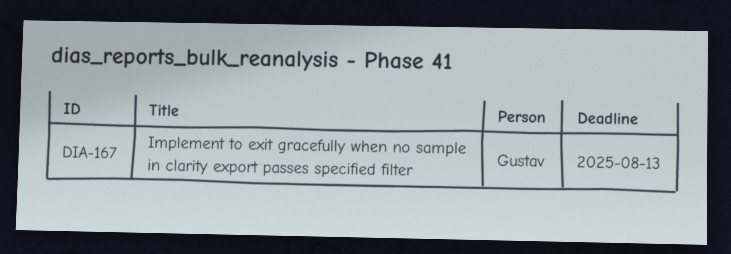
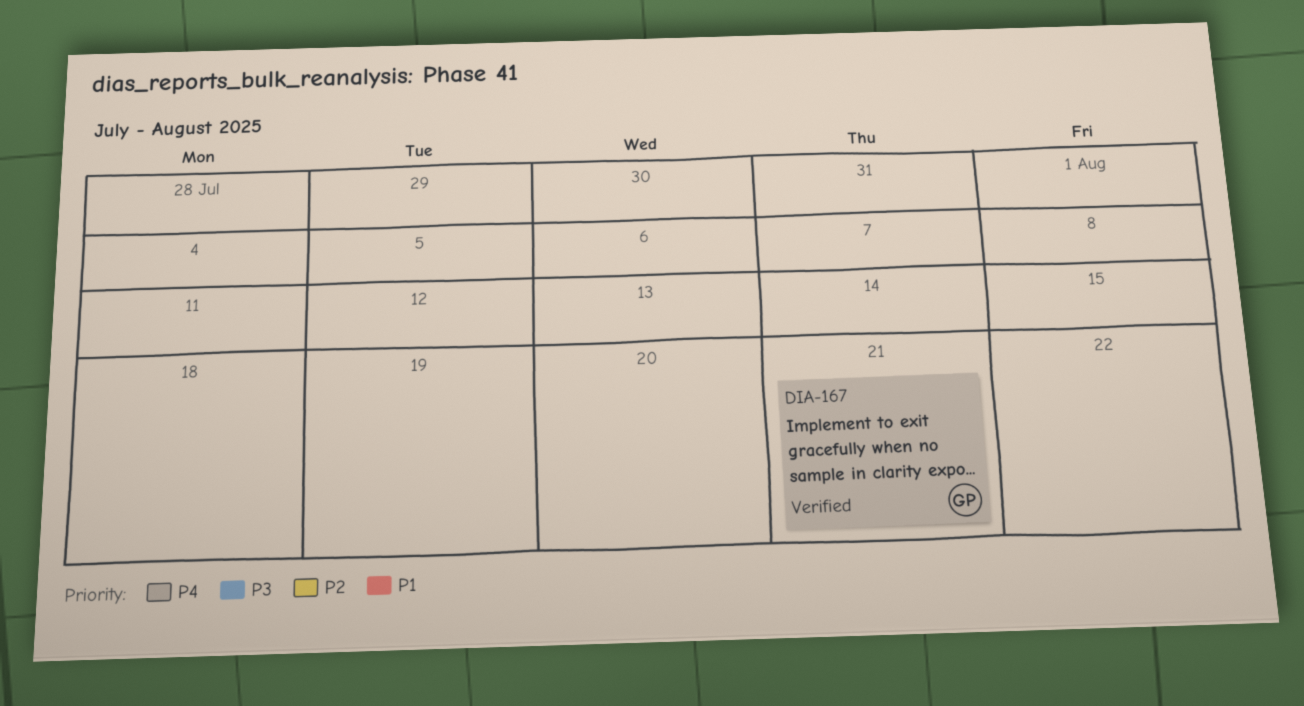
DIA-167, due: Aug 13 -> Aug 21

